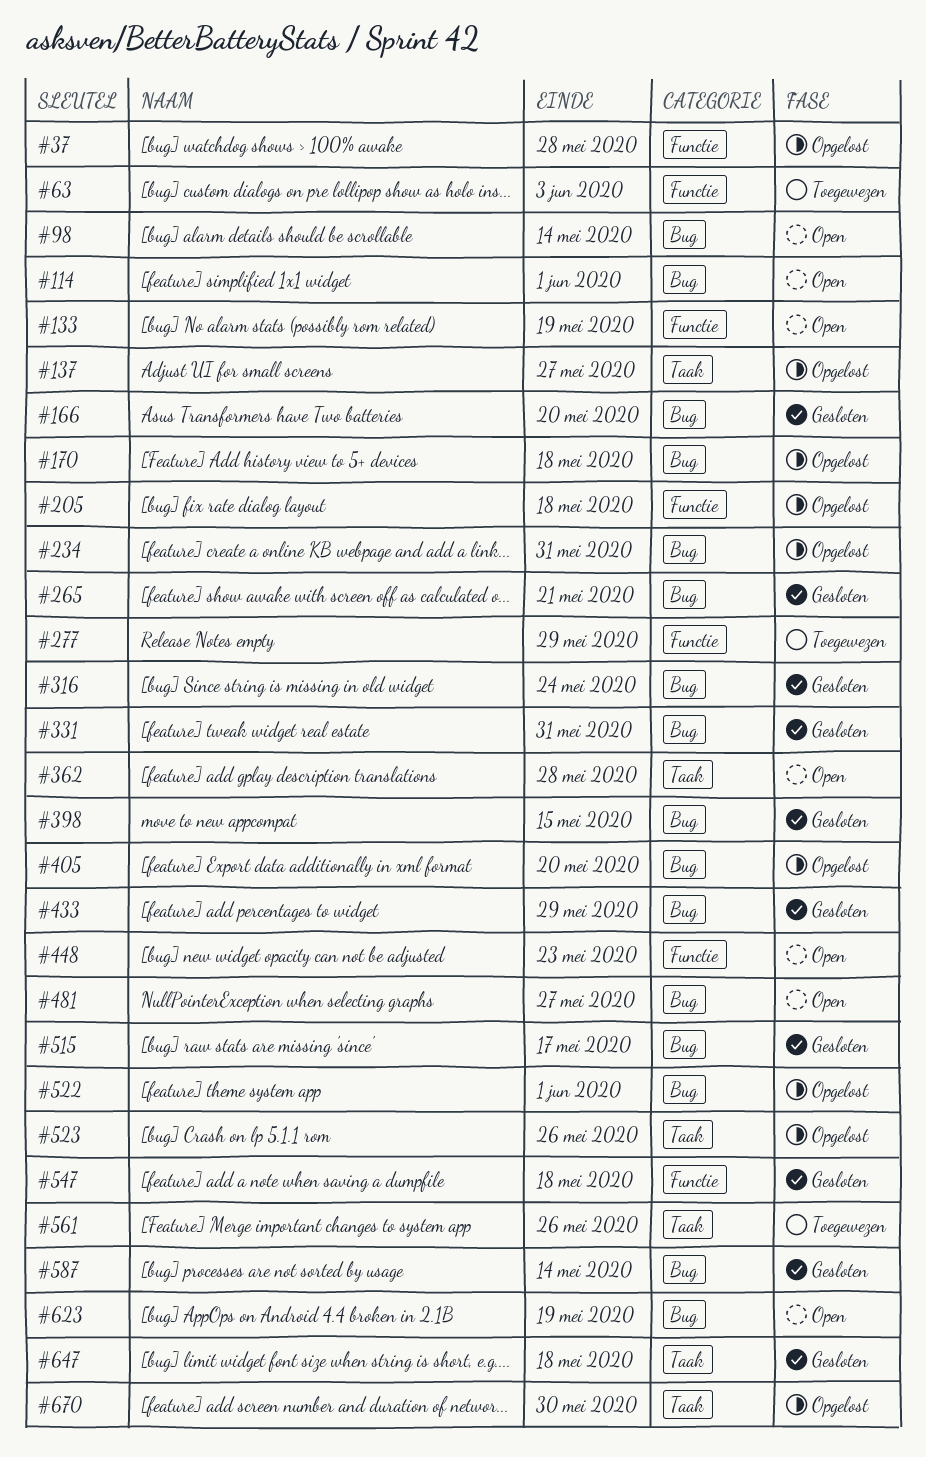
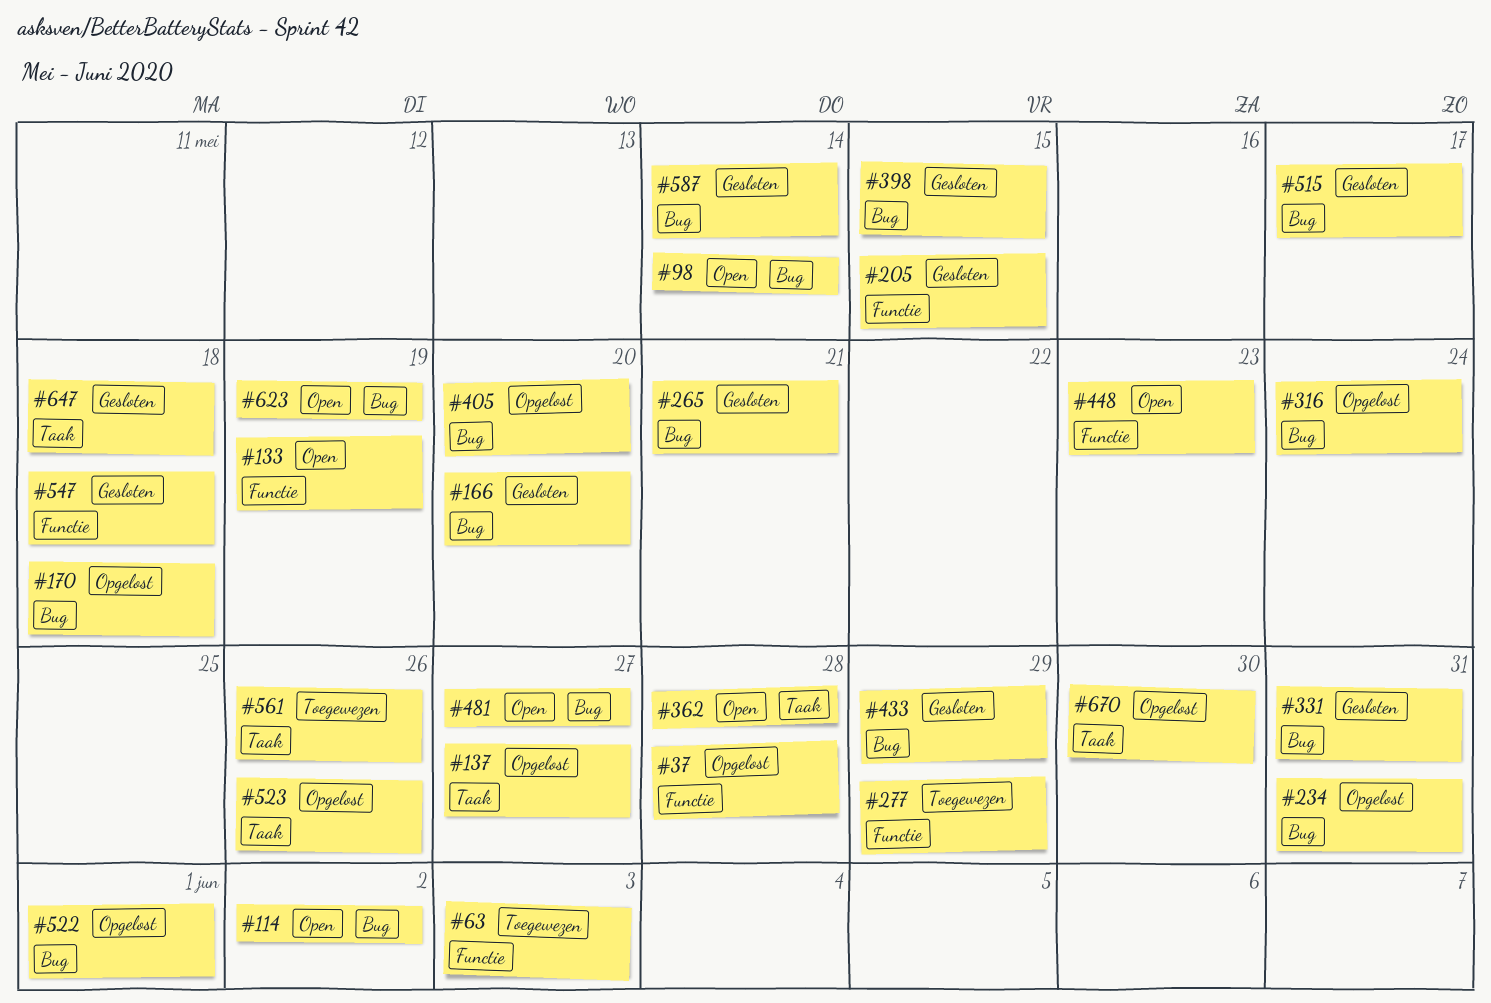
#114, due: Jun 1 -> Jun 2
#205, status: Opgelost -> Gesloten
#205, due: May 18 -> May 15
#316, status: Gesloten -> Opgelost

